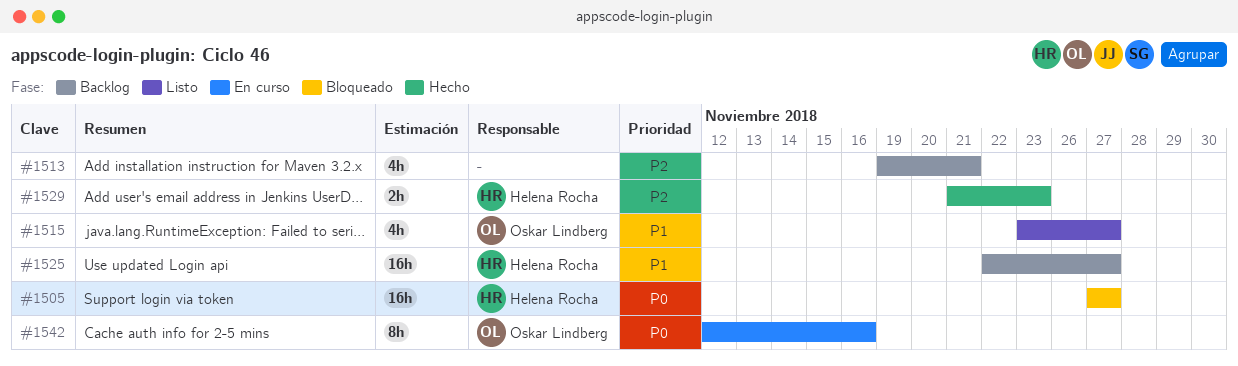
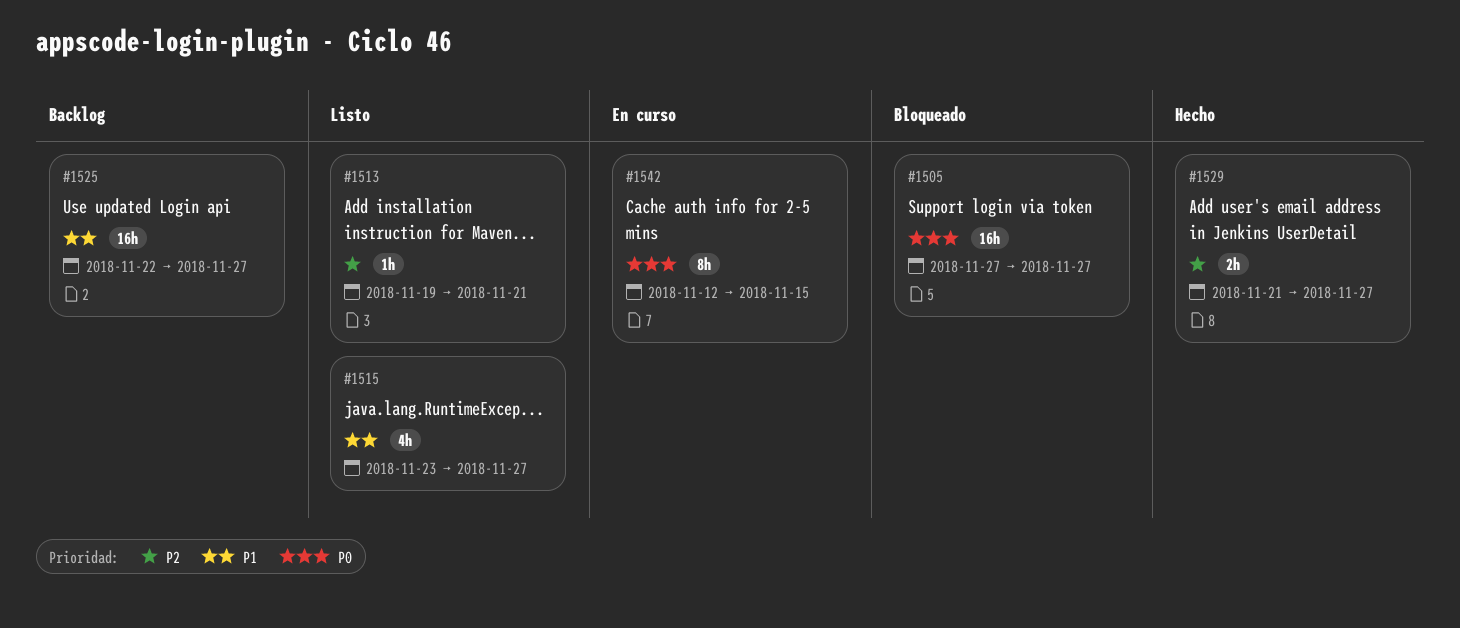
#1513, status: Backlog -> Listo
#1513, estimate: 4h -> 1h
#1529, due: Nov 23 -> Nov 27
#1542, due: Nov 16 -> Nov 15

